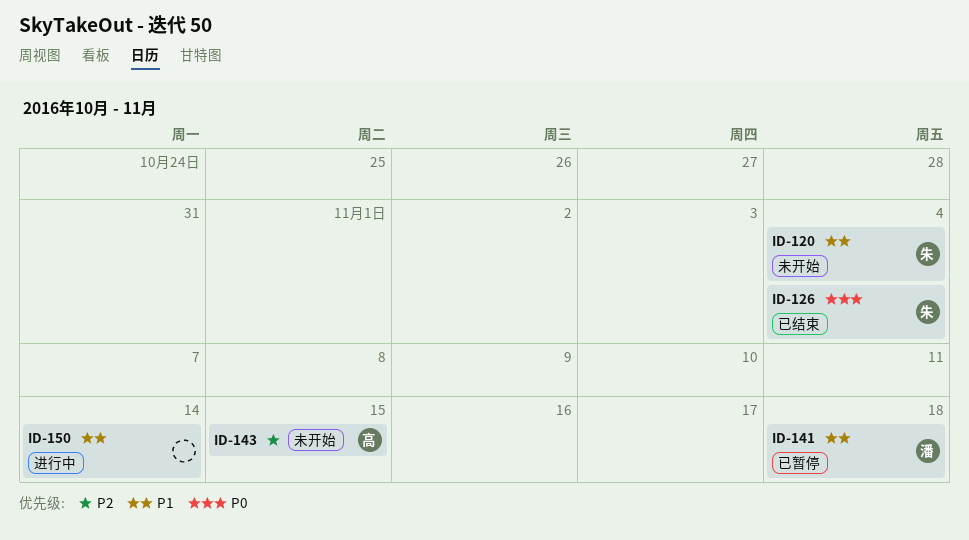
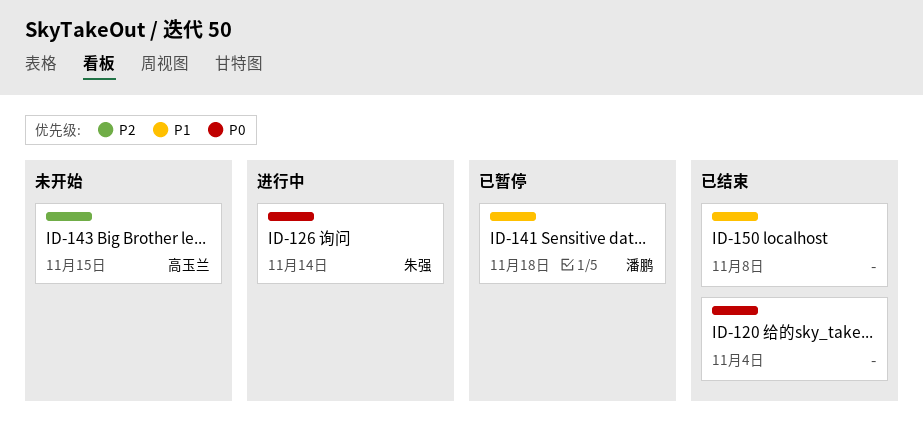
ID-120, status: 未开始 -> 已结束
ID-120, owner: 朱强 -> none
ID-120, priority: P1 -> P0
ID-126, status: 已结束 -> 进行中
ID-126, due: Nov 4 -> Nov 14
ID-150, status: 进行中 -> 已结束
ID-150, due: Nov 14 -> Nov 8

